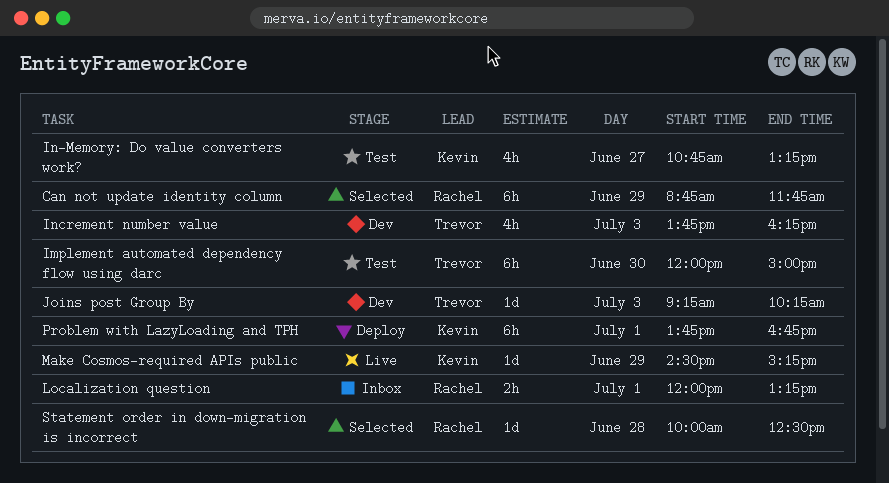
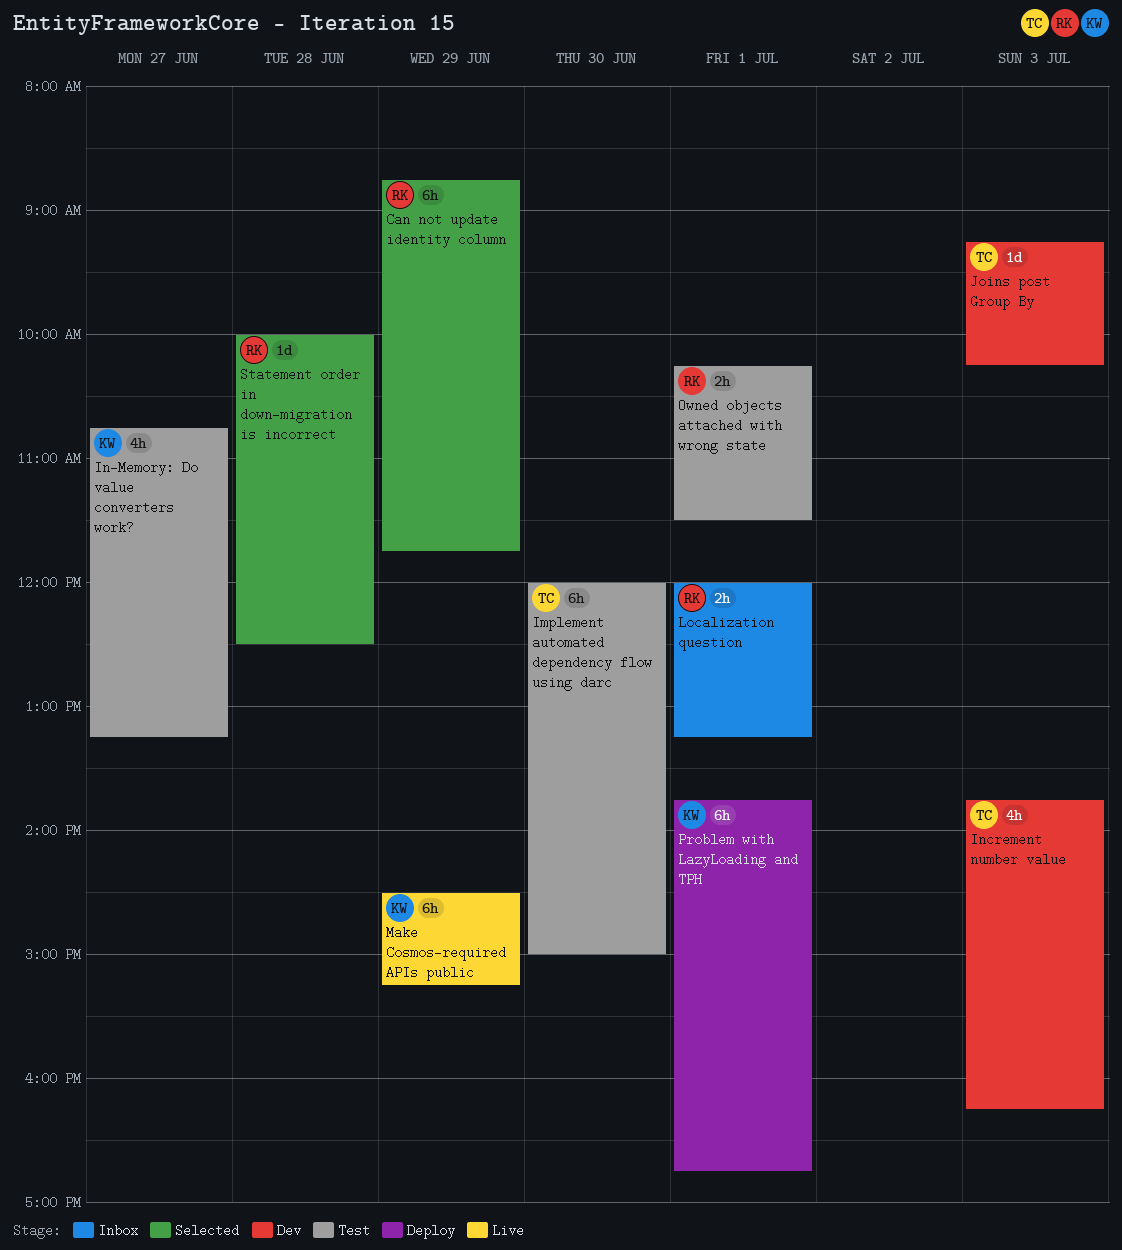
Make Cosmos-required APIs public, estimate: 1d -> 6h
Owned objects attached with wrong state: none -> present

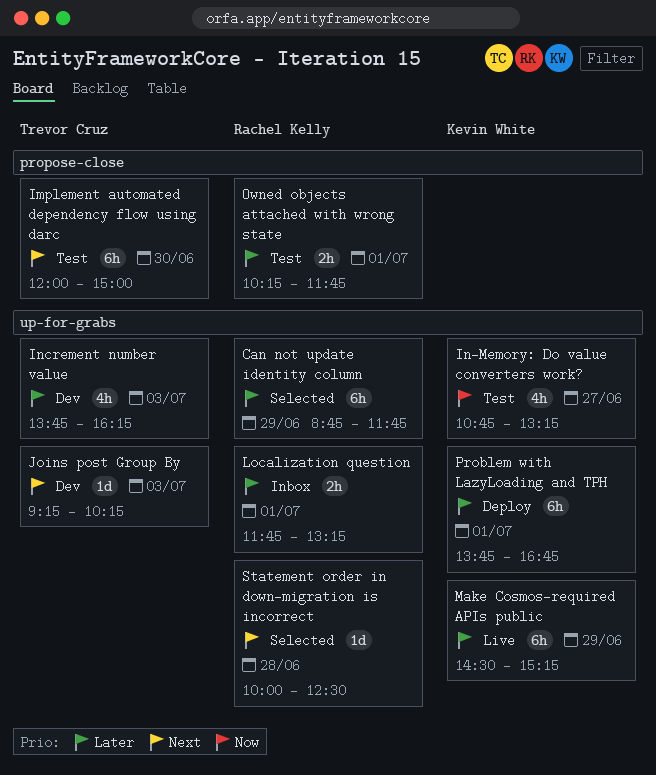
Localization question, begins: 12:00 -> 11:45
Owned objects attached with wrong state, ends: 11:30 -> 11:45

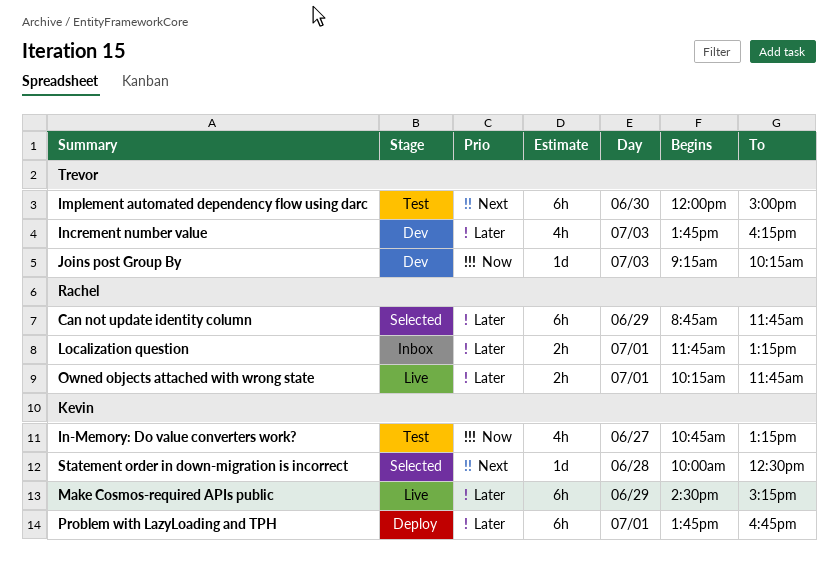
Joins post Group By, priority: Next -> Now
Owned objects attached with wrong state, status: Test -> Live
Statement order in down-migration is incorrect, owner: Rachel Kelly -> Kevin White

